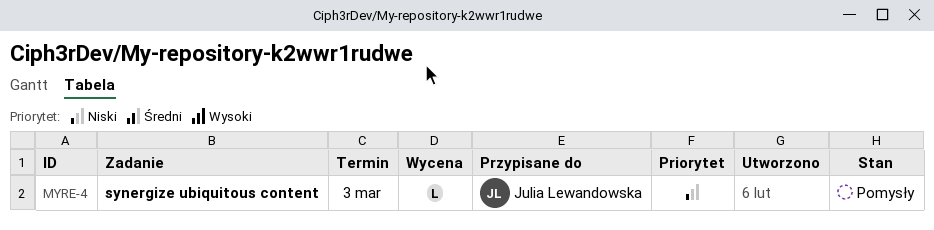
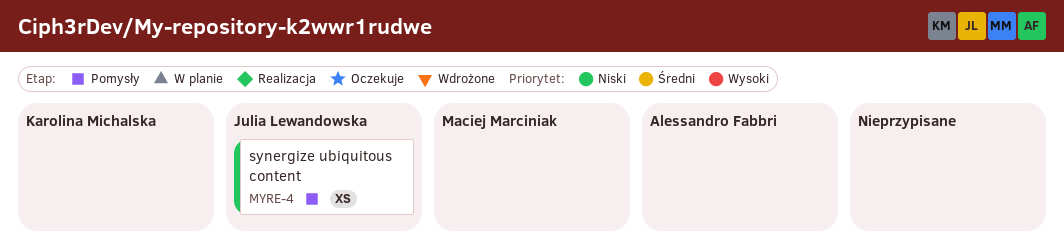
MYRE-4, estimate: L -> XS

